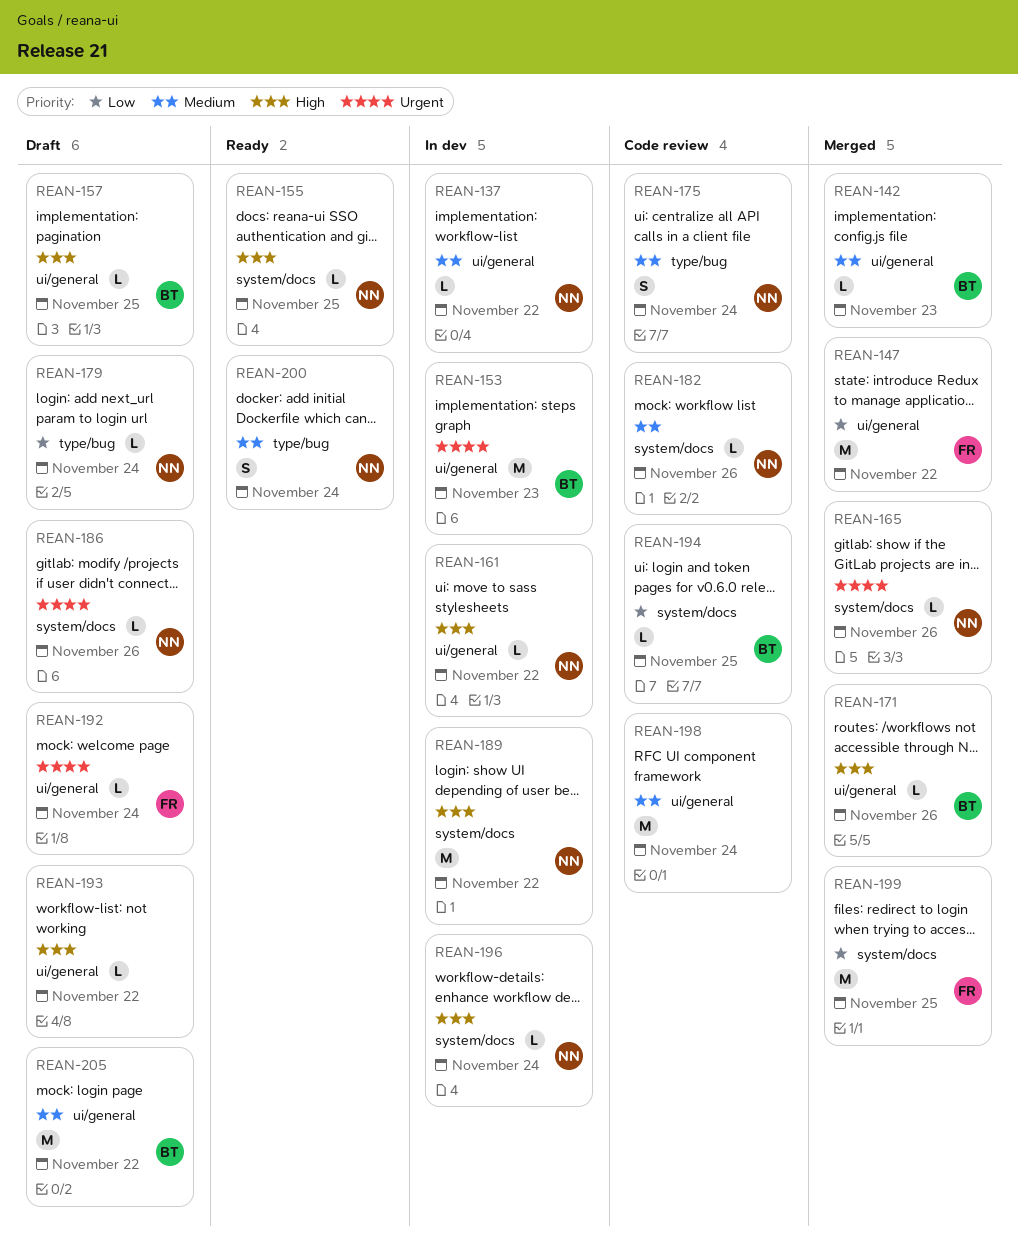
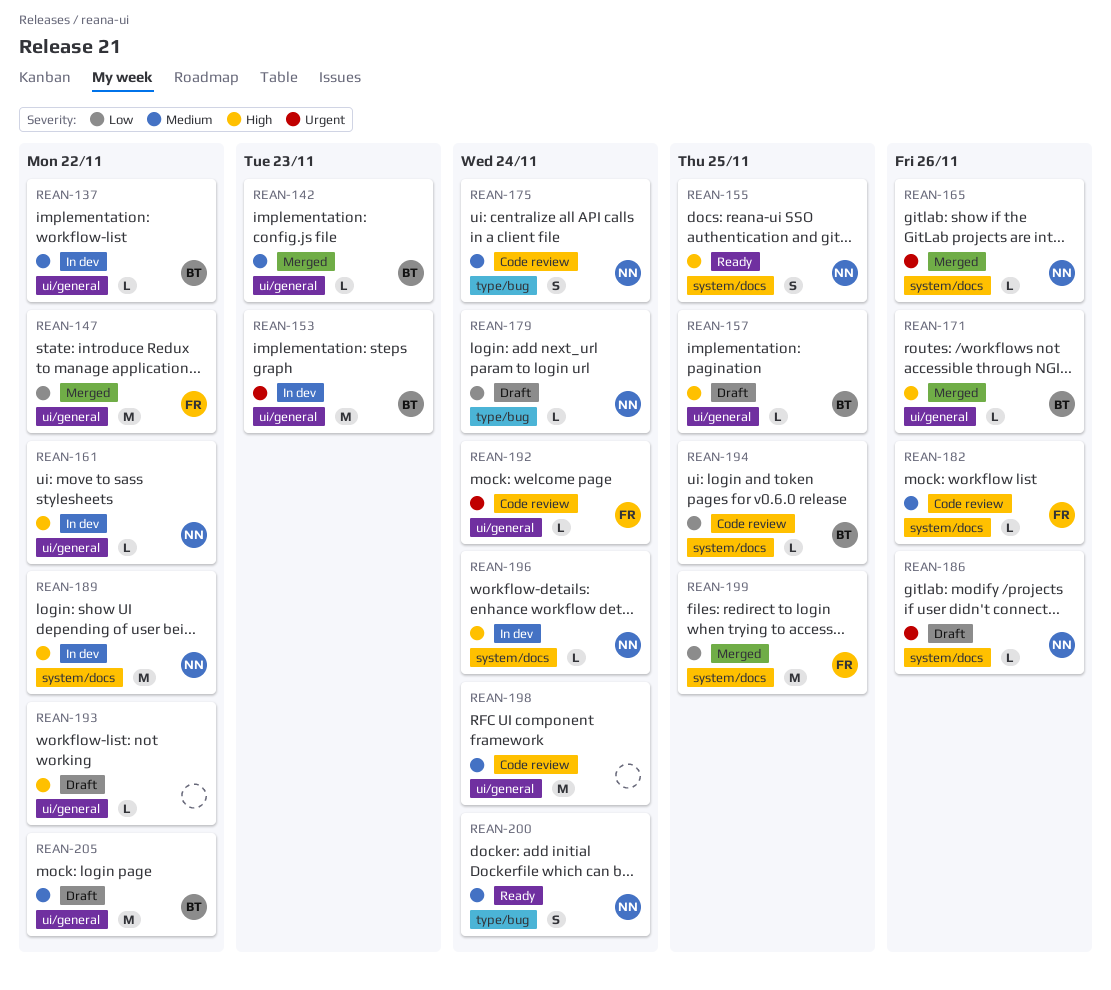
REAN-137, owner: NN -> BT
REAN-155, estimate: L -> S
REAN-182, owner: NN -> FR
REAN-192, status: Draft -> Code review

